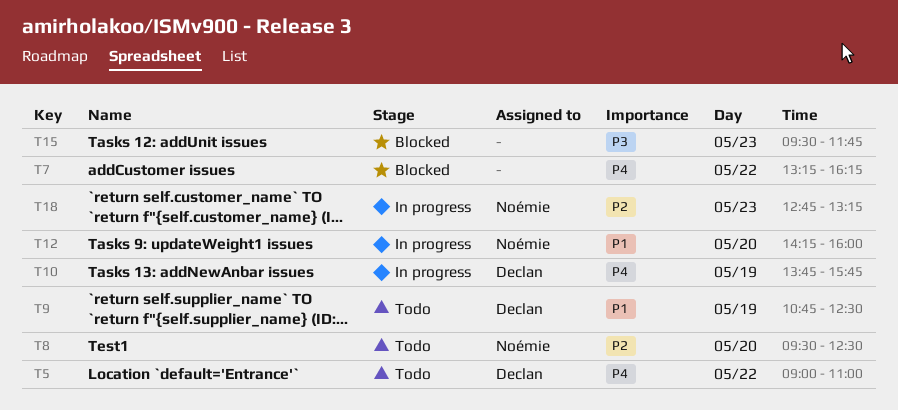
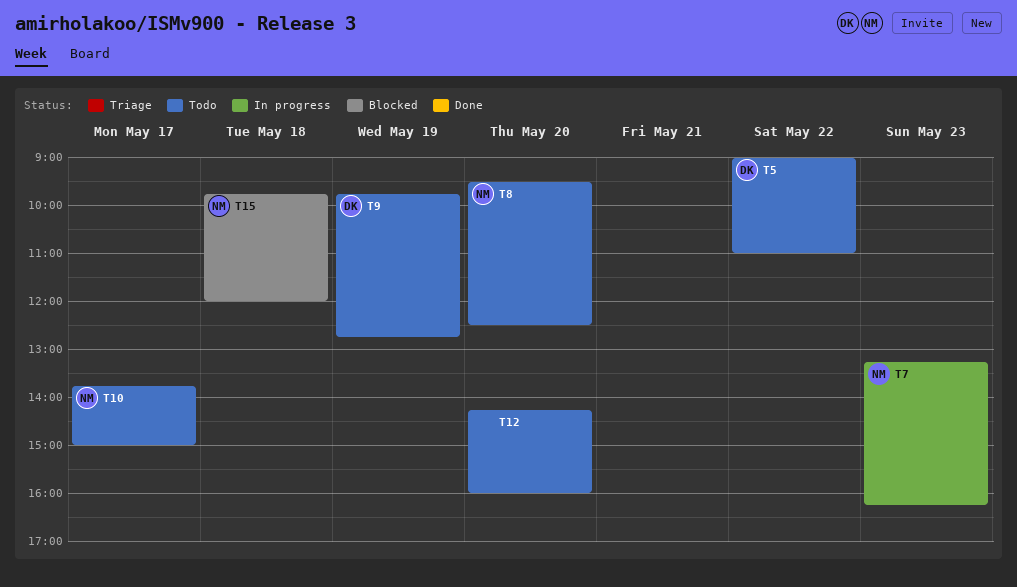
T7, status: Blocked -> In progress
T7, owner: none -> Noémie
T7, day: May 22 -> May 23
T9, begins: 10:45 -> 09:45
T9, ends: 12:30 -> 12:45
T10, status: In progress -> Todo
T10, owner: Declan -> Noémie
T10, day: May 19 -> May 17
T10, ends: 15:45 -> 15:00
T12, status: In progress -> Todo
T12, owner: Noémie -> none
T15, owner: none -> Noémie
T15, day: May 23 -> May 18
T15, begins: 09:30 -> 09:45
T15, ends: 11:45 -> 12:00
T18: present -> none

